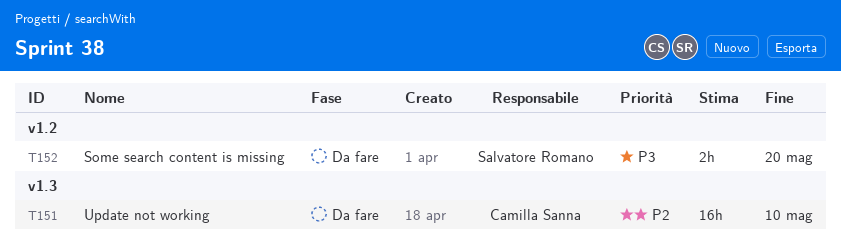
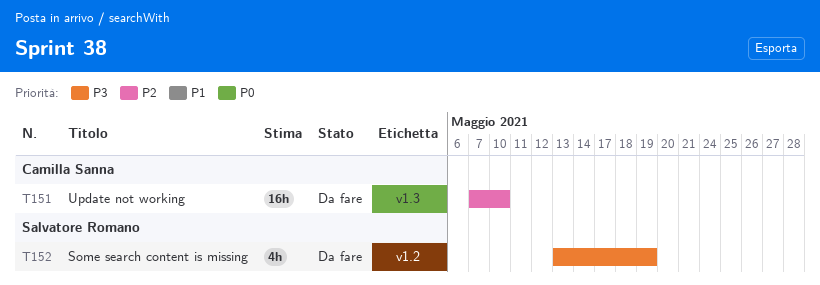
T152, estimate: 2h -> 4h
T152, due: May 20 -> May 19

